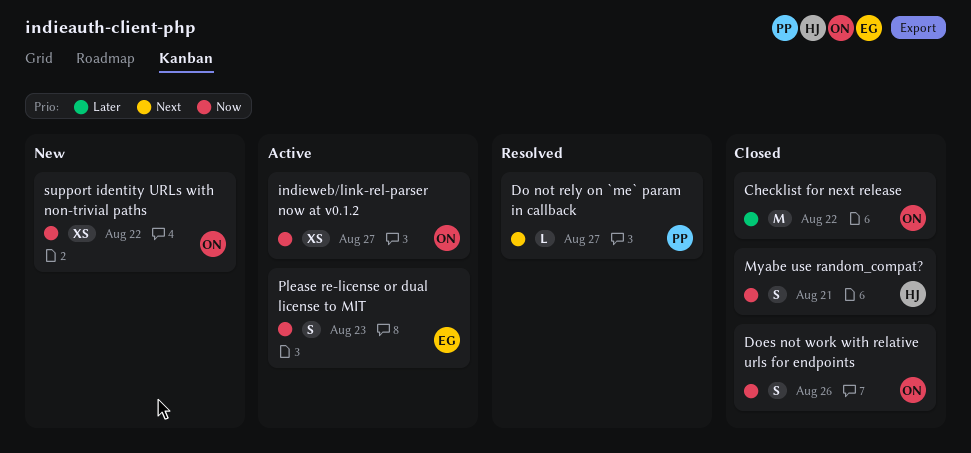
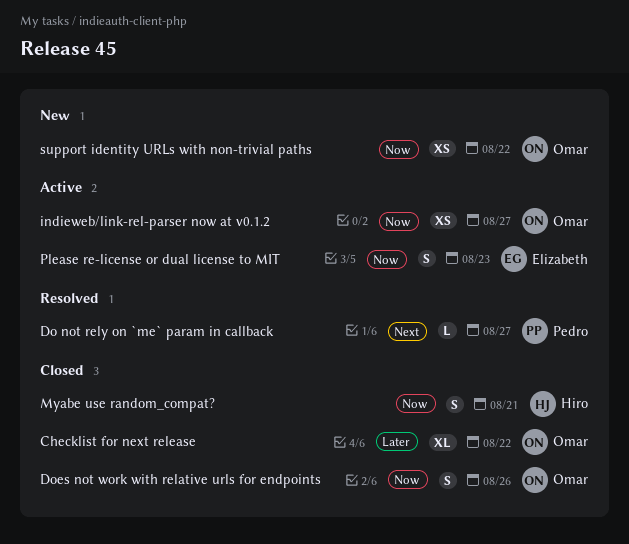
Checklist for next release, estimate: M -> XL

